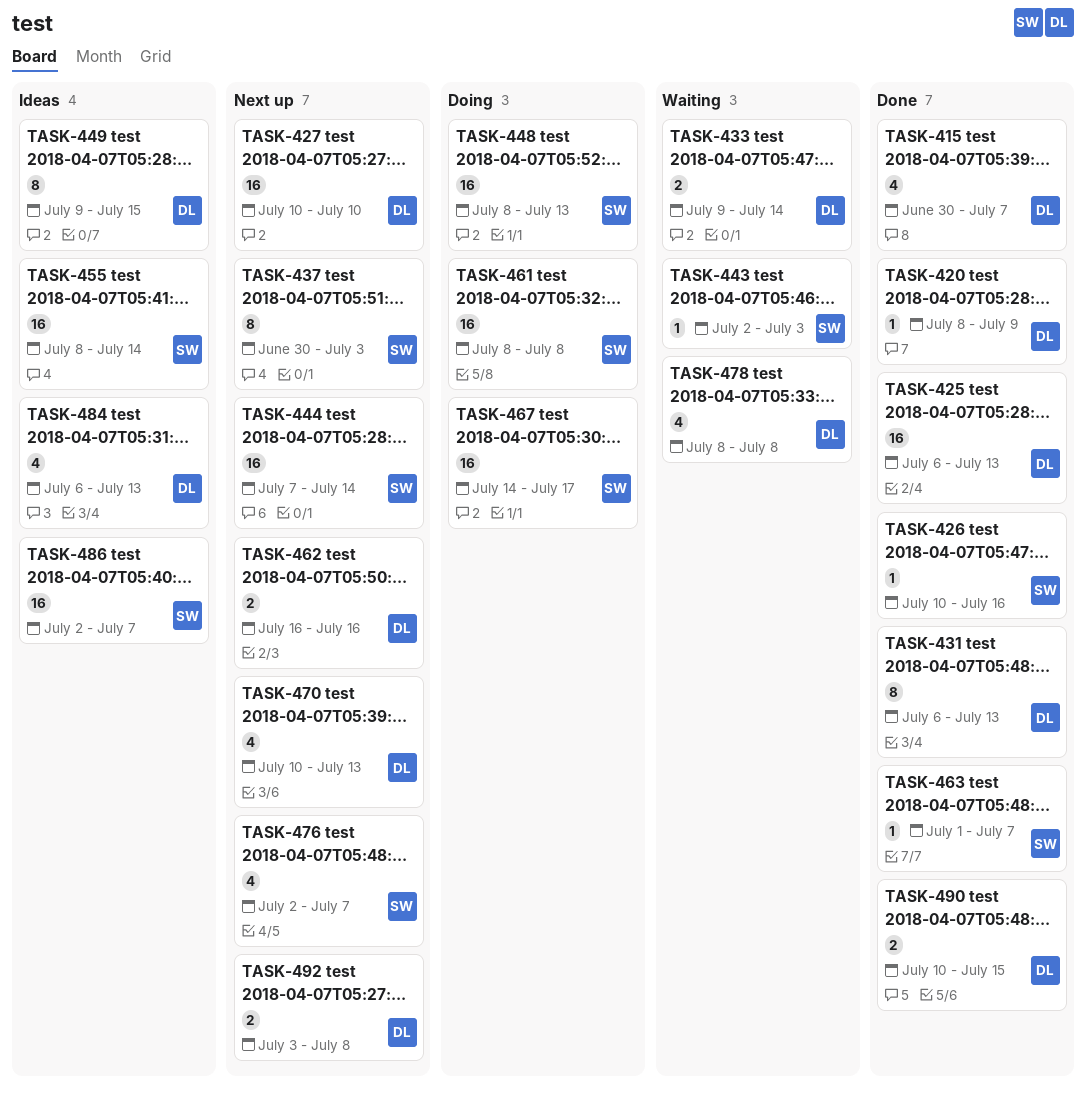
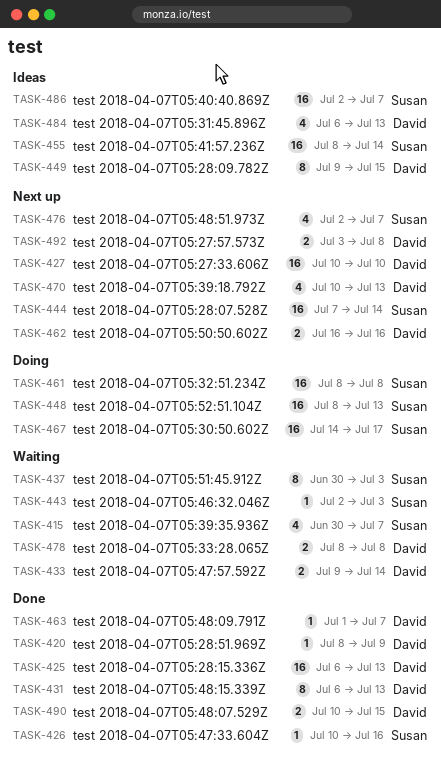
TASK-415, status: Done -> Waiting
TASK-415, owner: David -> Susan
TASK-437, status: Next up -> Waiting
TASK-463, owner: Susan -> David
TASK-478, estimate: 4 -> 2

